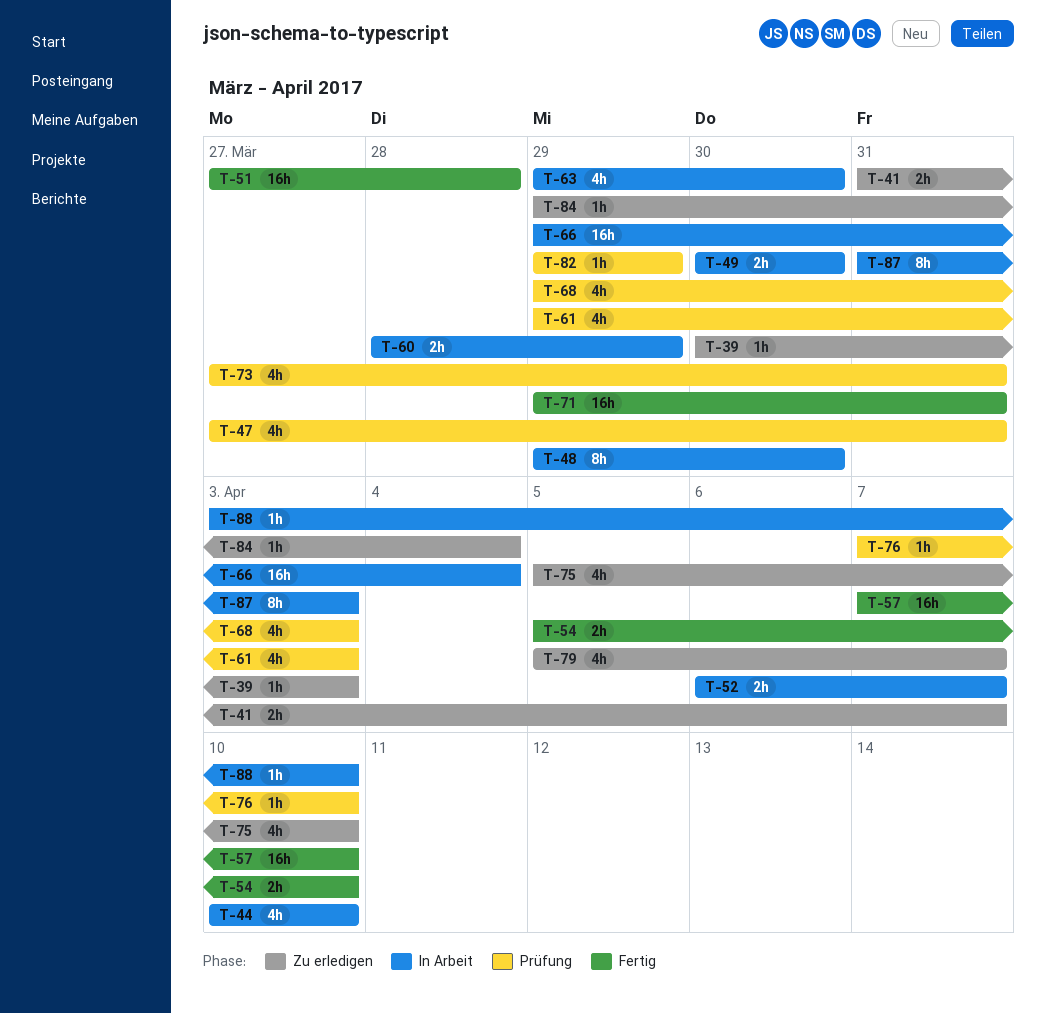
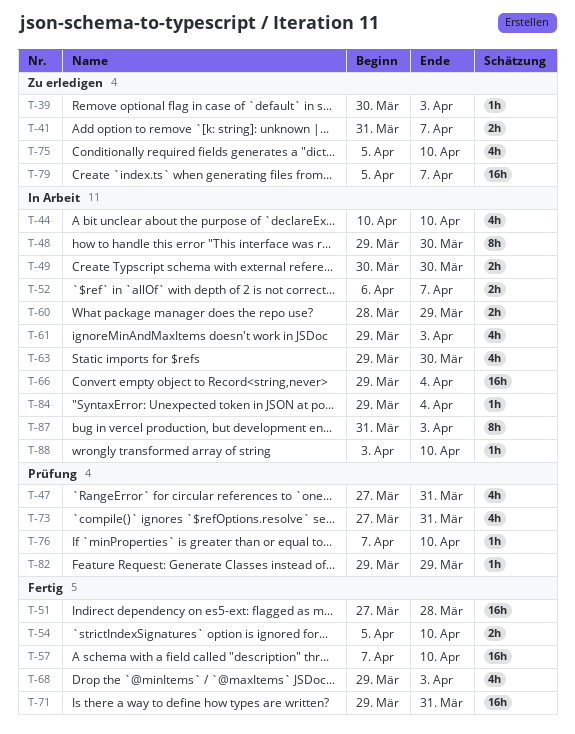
T-61, status: Prüfung -> In Arbeit
T-68, status: Prüfung -> Fertig
T-79, estimate: 4h -> 16h
T-84, status: Zu erledigen -> In Arbeit

